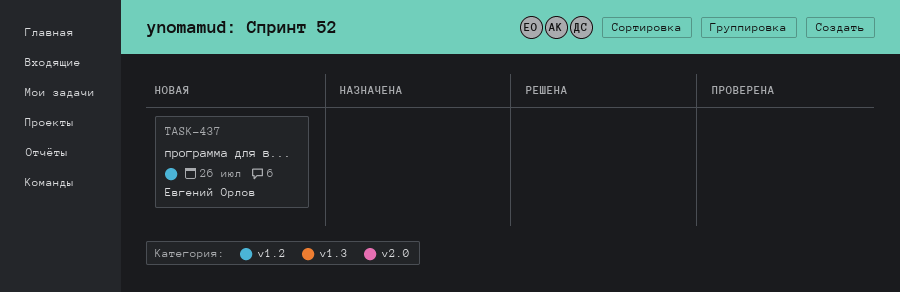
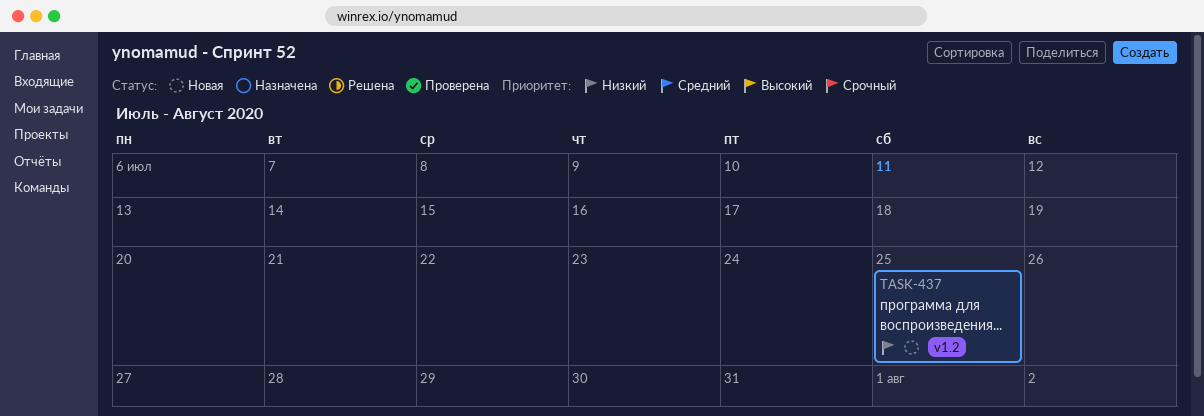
TASK-437, due: Jul 26 -> Jul 25

